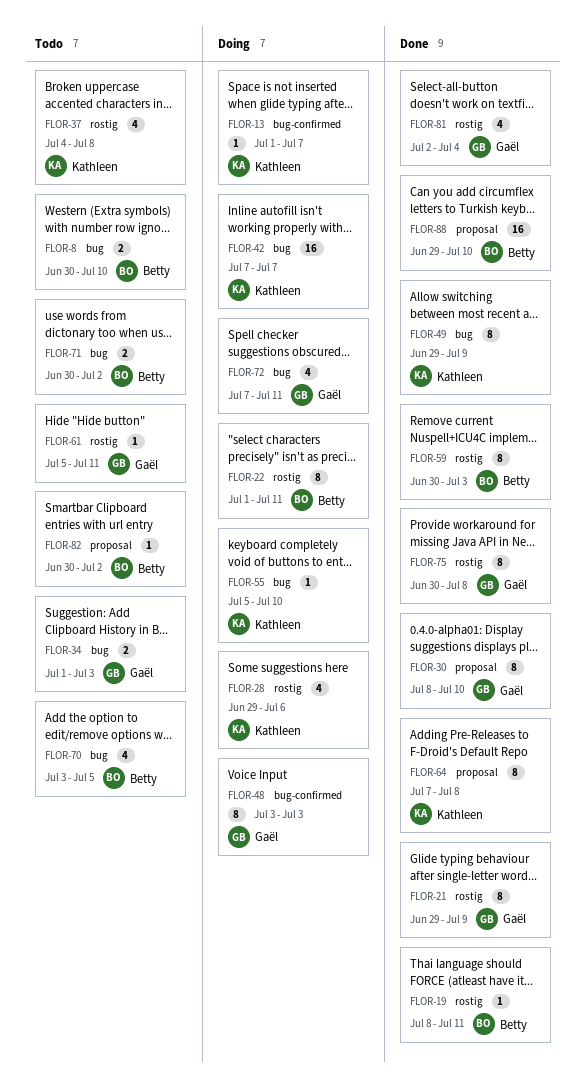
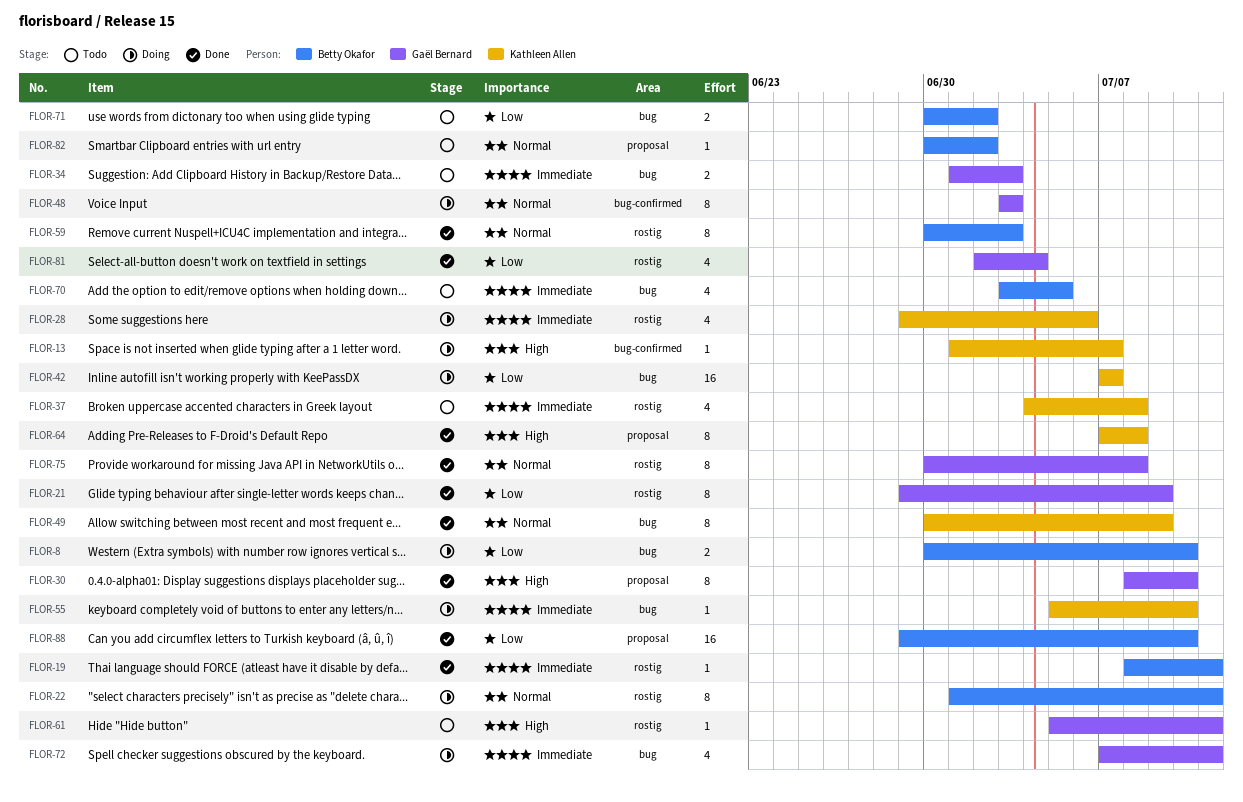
FLOR-8, status: Todo -> Doing
FLOR-49, start: Jun 29 -> Jun 30

